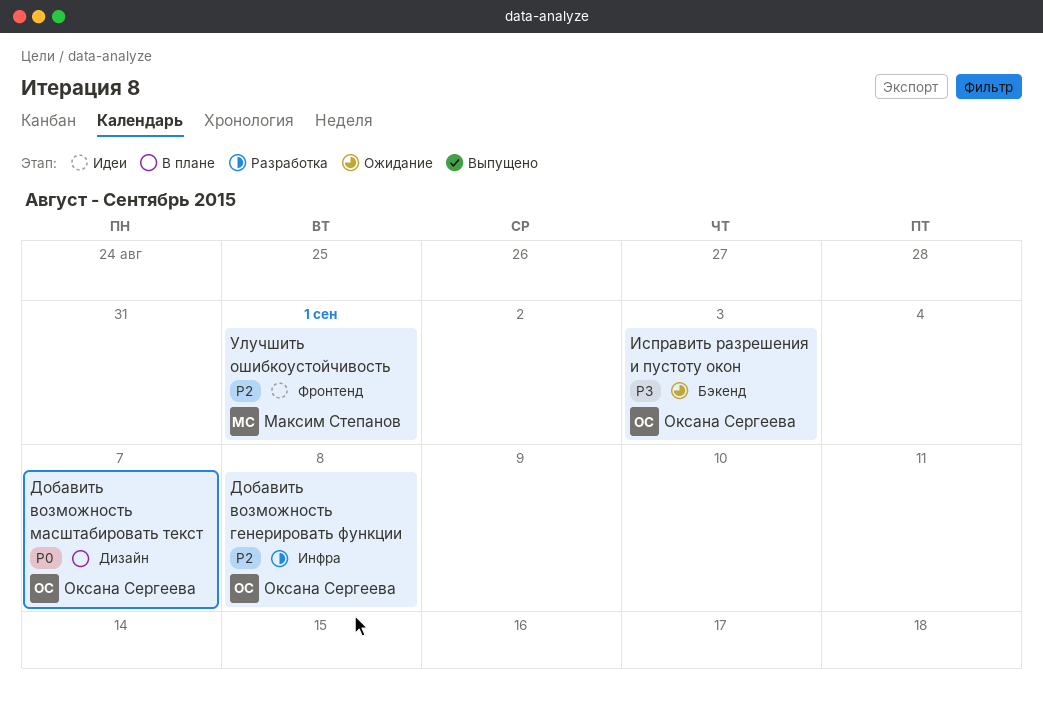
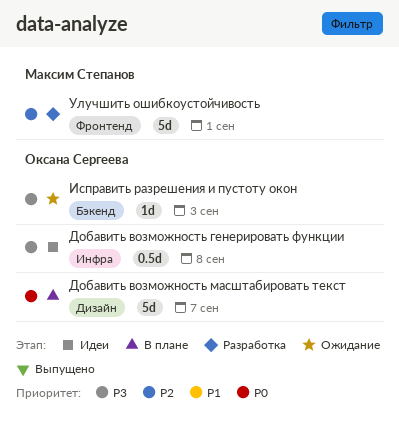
Добавить возможность генерировать функции, status: Разработка -> Идеи
Добавить возможность генерировать функции, priority: P2 -> P3
Улучшить ошибкоустойчивость, status: Идеи -> Разработка

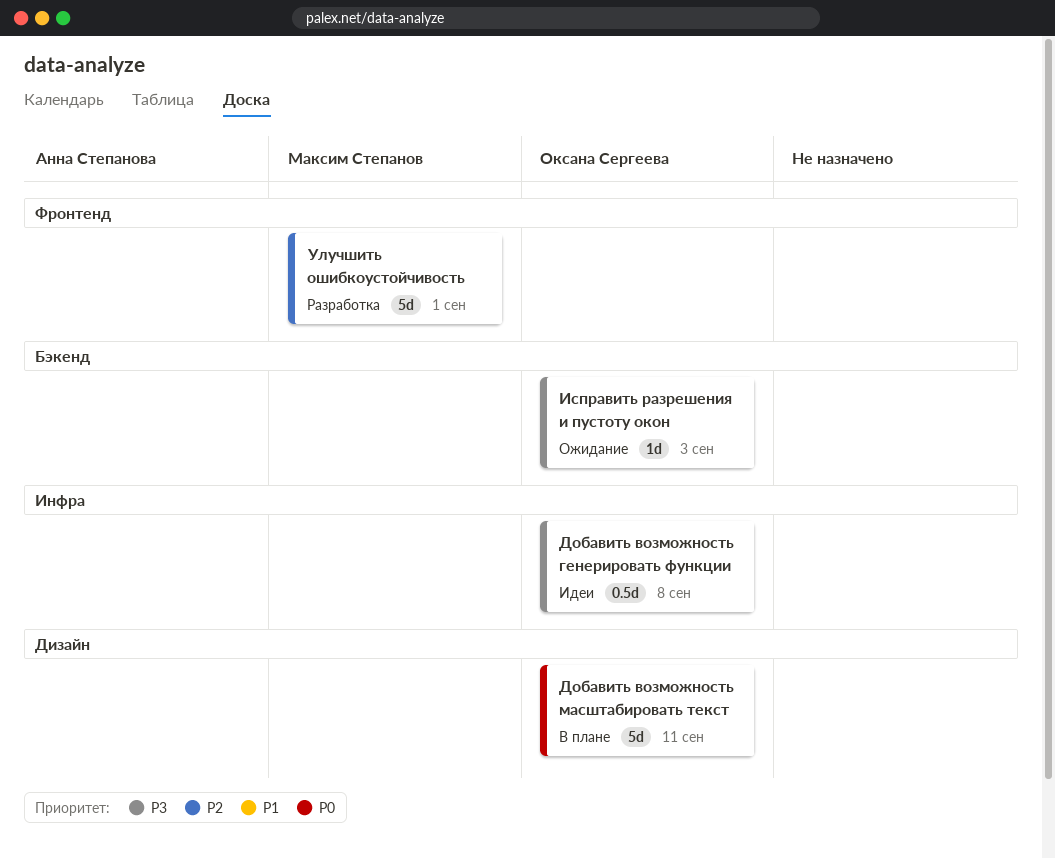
Добавить возможность масштабировать текст, due: Sep 7 -> Sep 11

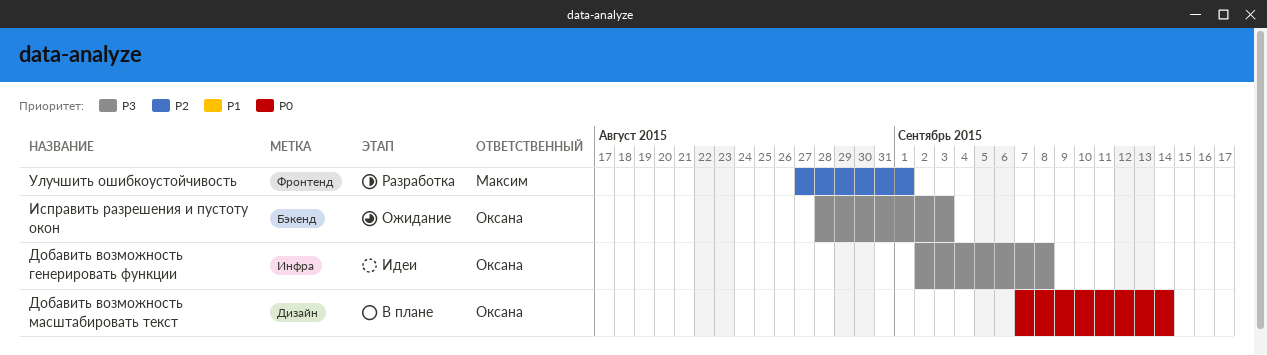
Добавить возможность масштабировать текст, due: Sep 11 -> Sep 14

